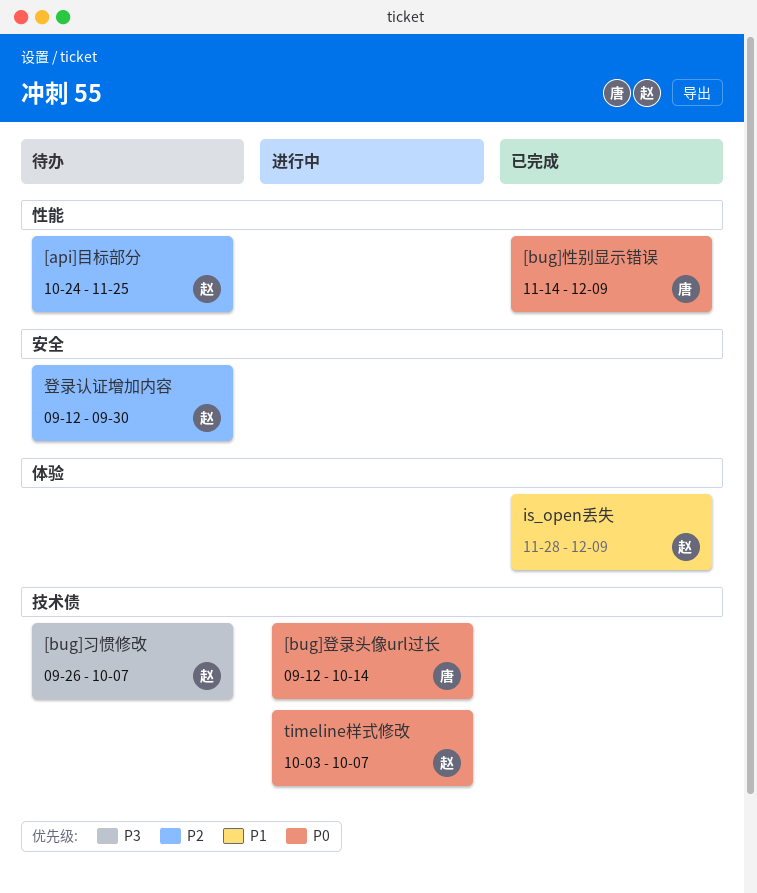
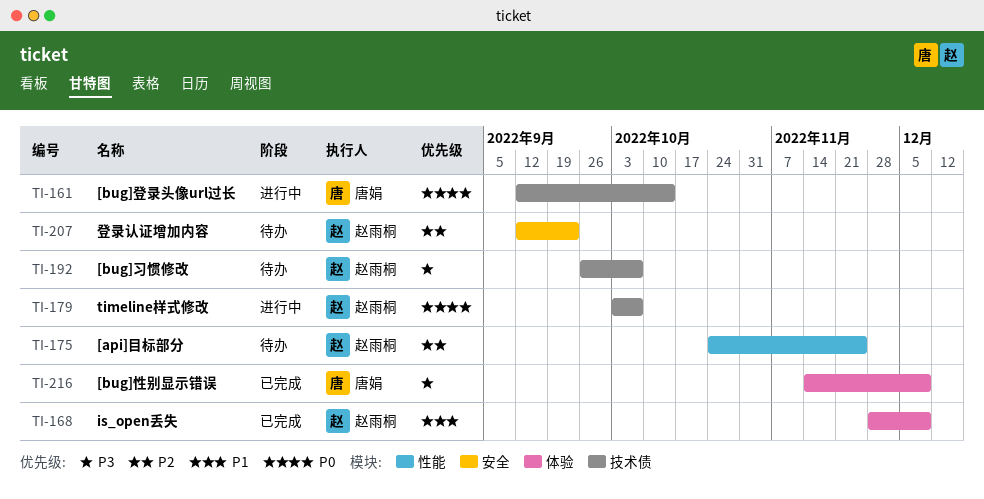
[bug]性别显示错误, priority: P0 -> P3
[bug]性别显示错误, label: 性能 -> 体验
登录认证增加内容, due: Sep 30 -> Sep 23

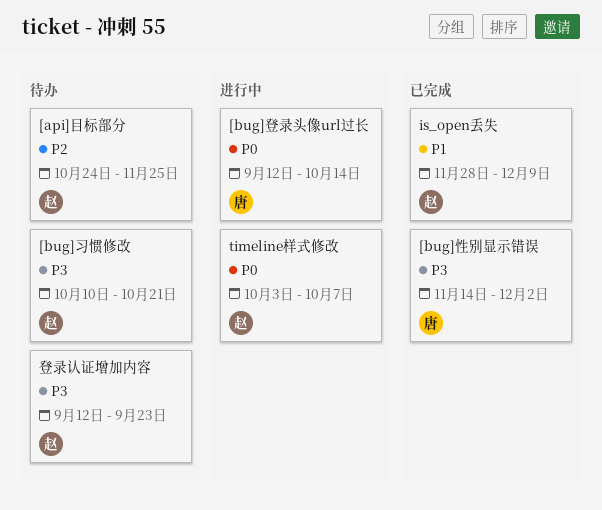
[bug]习惯修改, start: Sep 26 -> Oct 10
[bug]习惯修改, due: Oct 7 -> Oct 21
[bug]性别显示错误, due: Dec 9 -> Dec 2
登录认证增加内容, priority: P2 -> P3

